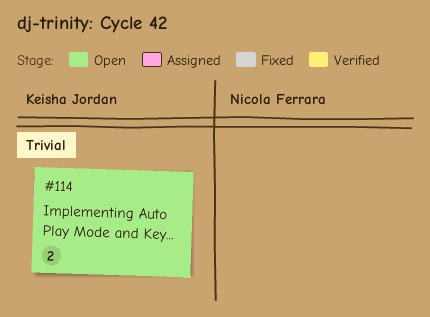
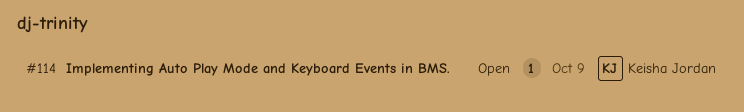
#114, estimate: 2 -> 1

